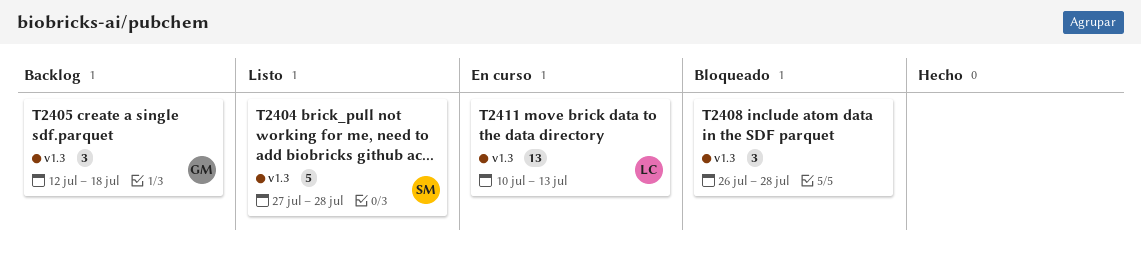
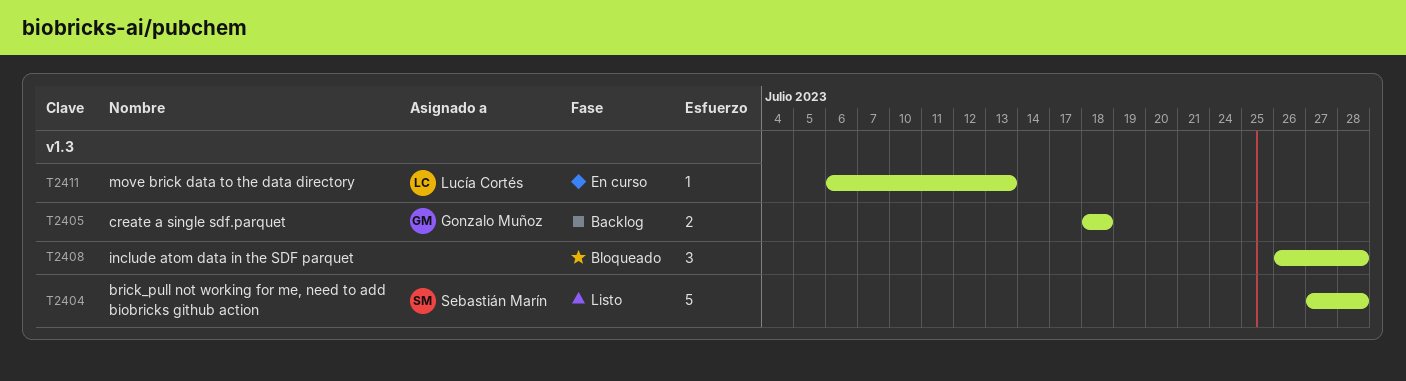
T2405, estimate: 3 -> 2
T2405, start: Jul 12 -> Jul 18
T2411, estimate: 13 -> 1
T2411, start: Jul 10 -> Jul 6

